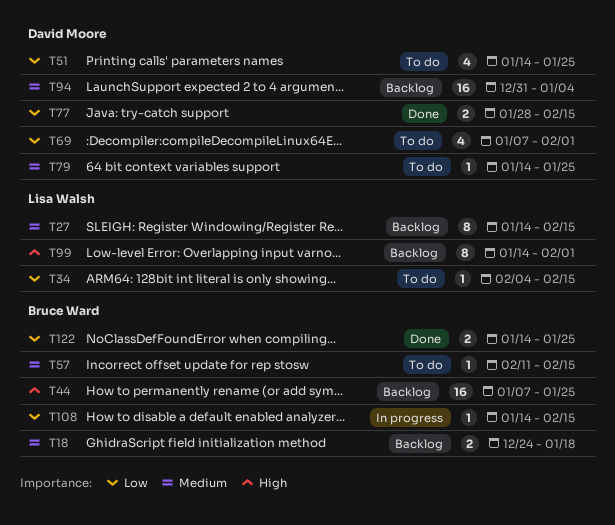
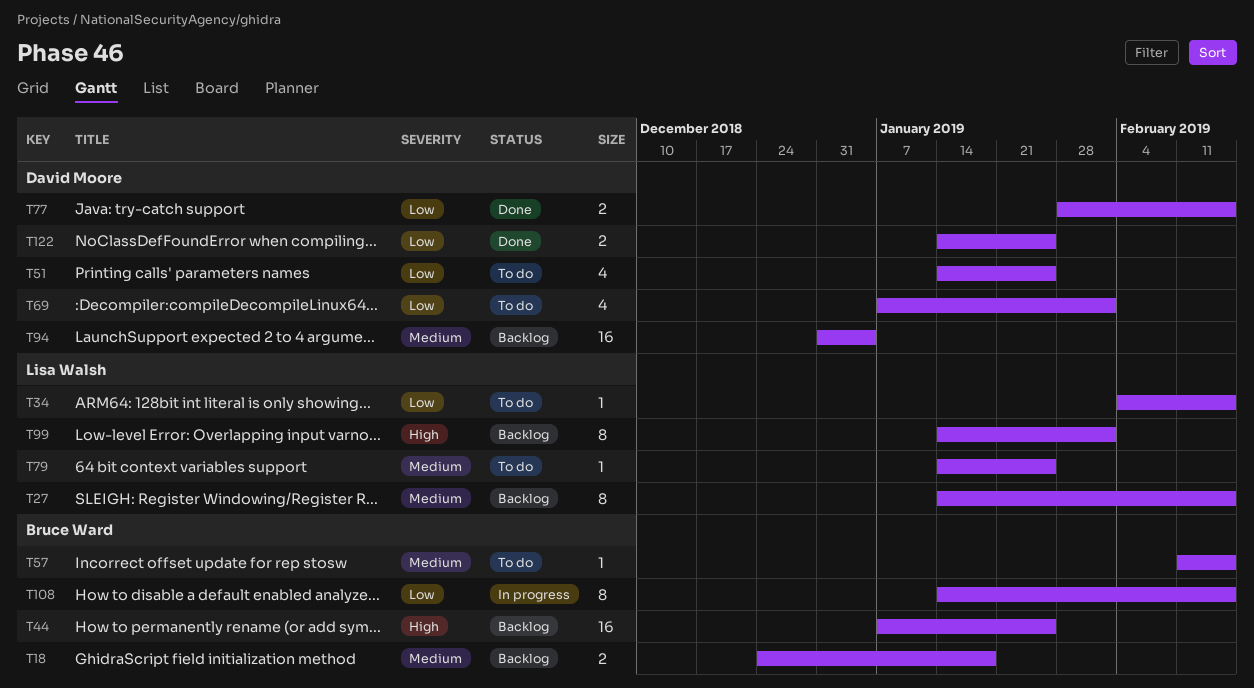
T79, owner: David Moore -> Lisa Walsh
T108, estimate: 1 -> 8
T122, owner: Bruce Ward -> David Moore

